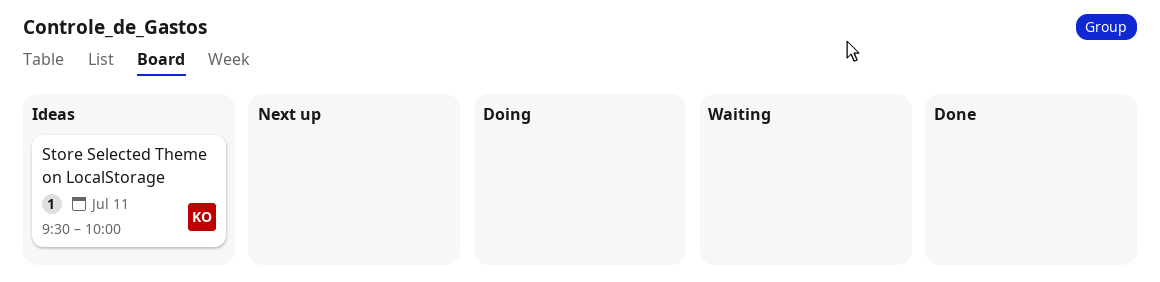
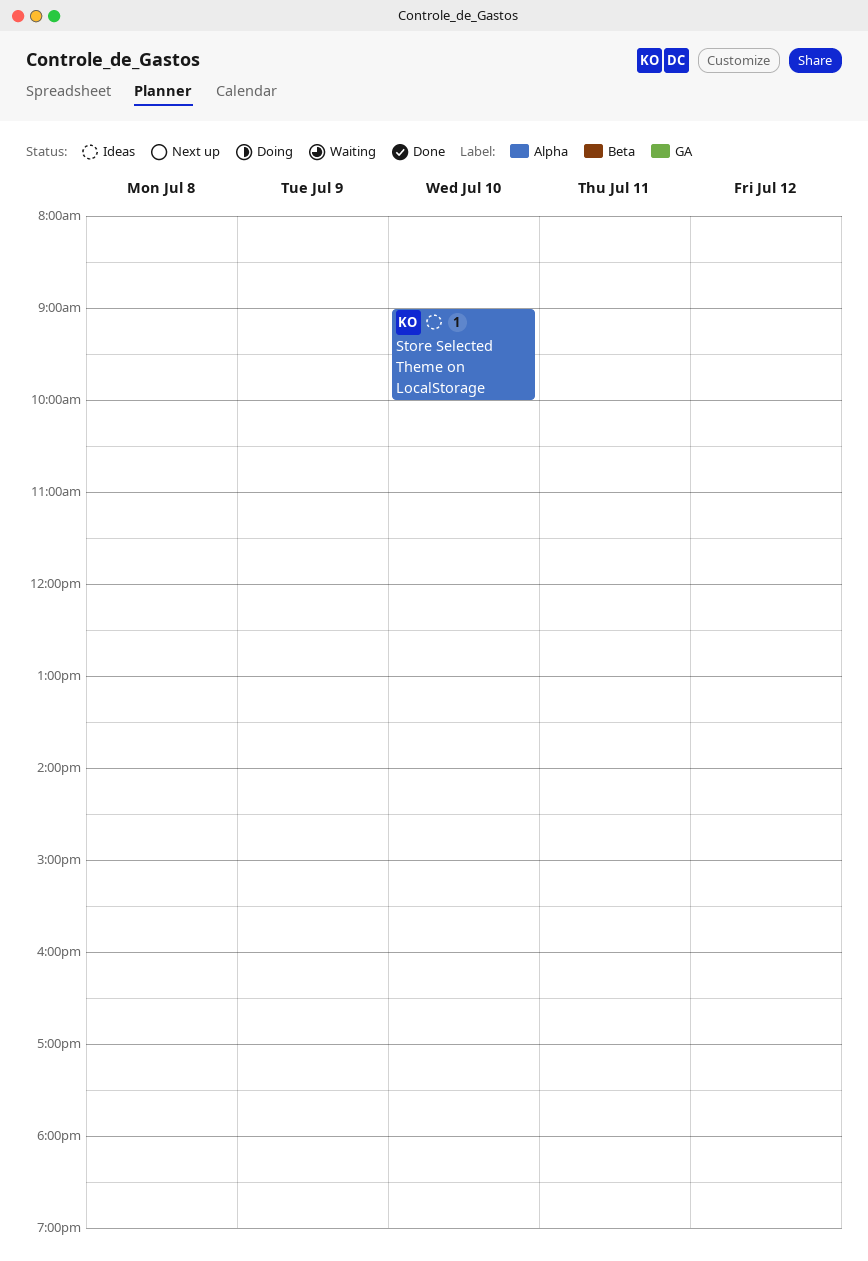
Store Selected Theme on LocalStorage, day: Jul 11 -> Jul 10
Store Selected Theme on LocalStorage, begins: 09:30 -> 09:00

